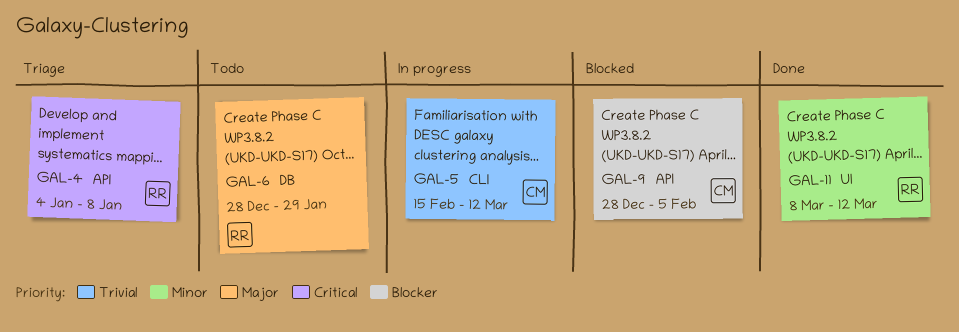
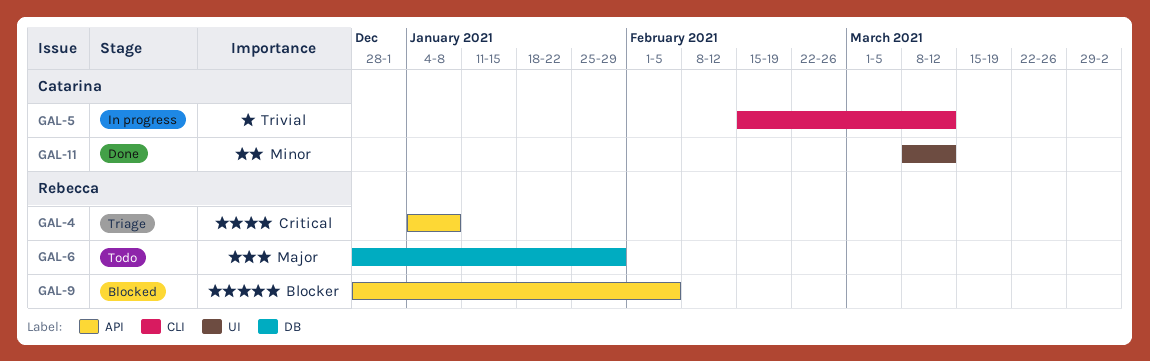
GAL-9, owner: Catarina -> Rebecca
GAL-11, owner: Rebecca -> Catarina

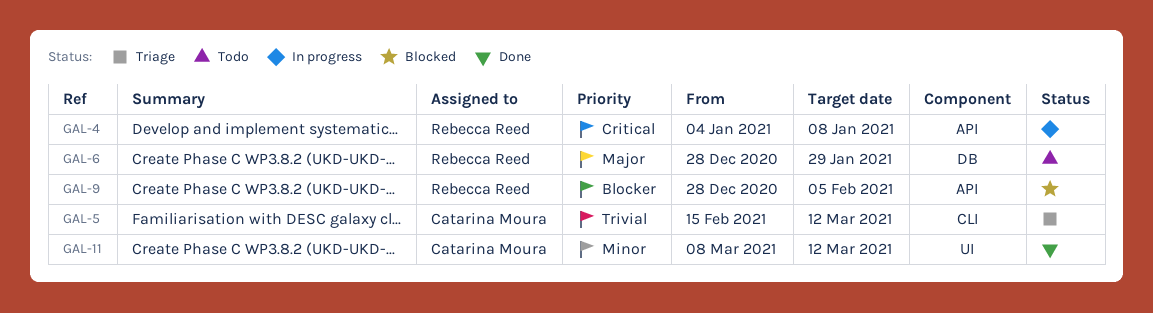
GAL-4, status: Triage -> In progress
GAL-5, status: In progress -> Triage

